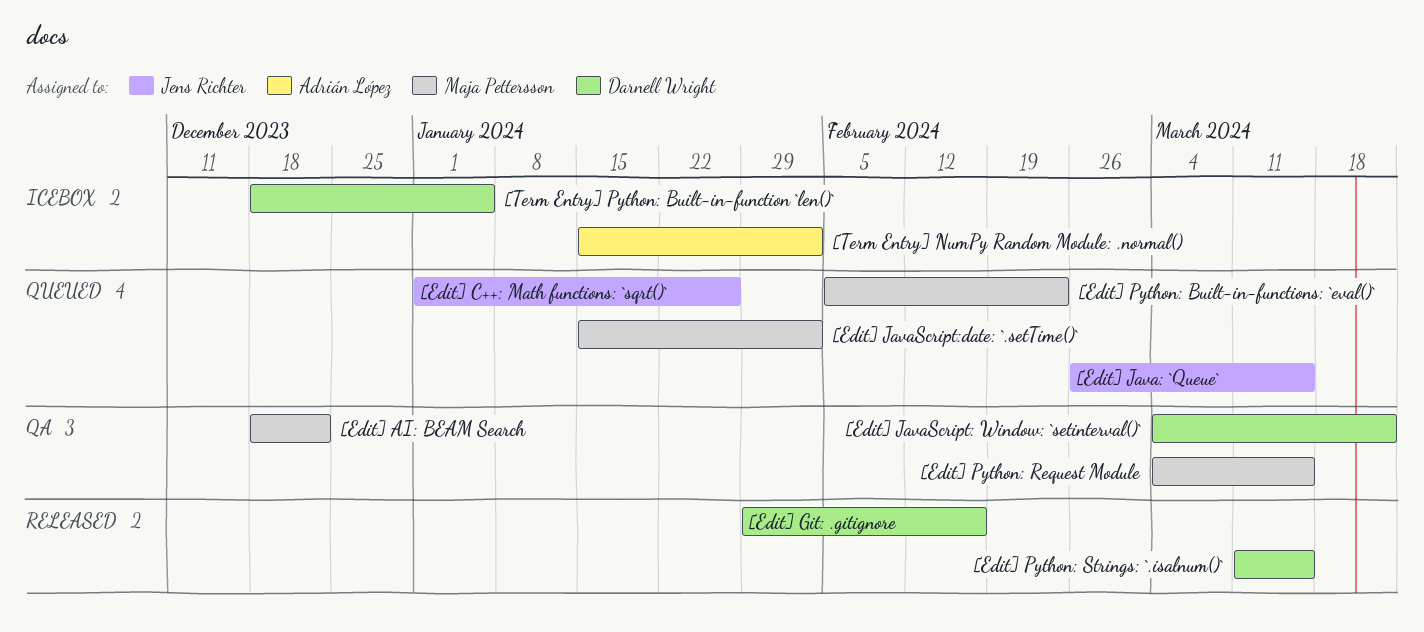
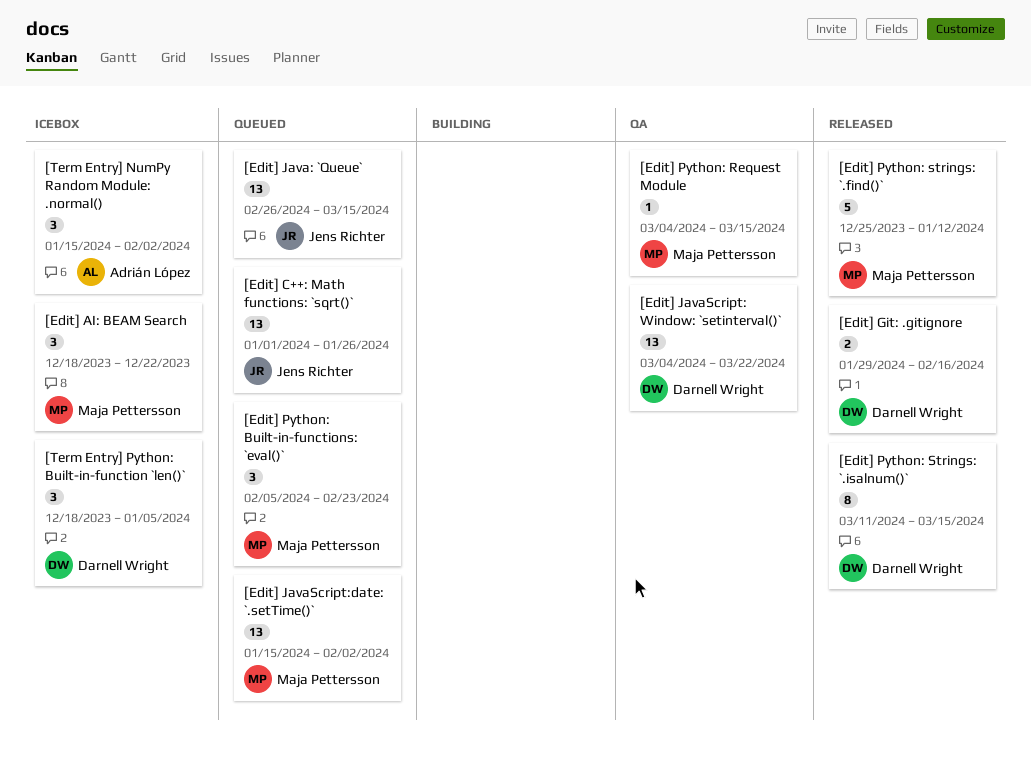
[Edit] AI: BEAM Search, status: QA -> Icebox
[Edit] Python: strings: `.find()`: none -> present

